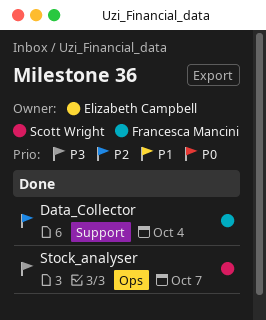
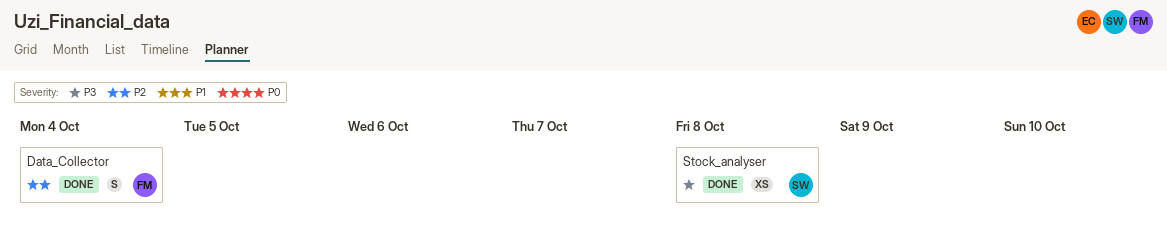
Stock_analyser, due: Oct 7 -> Oct 8

